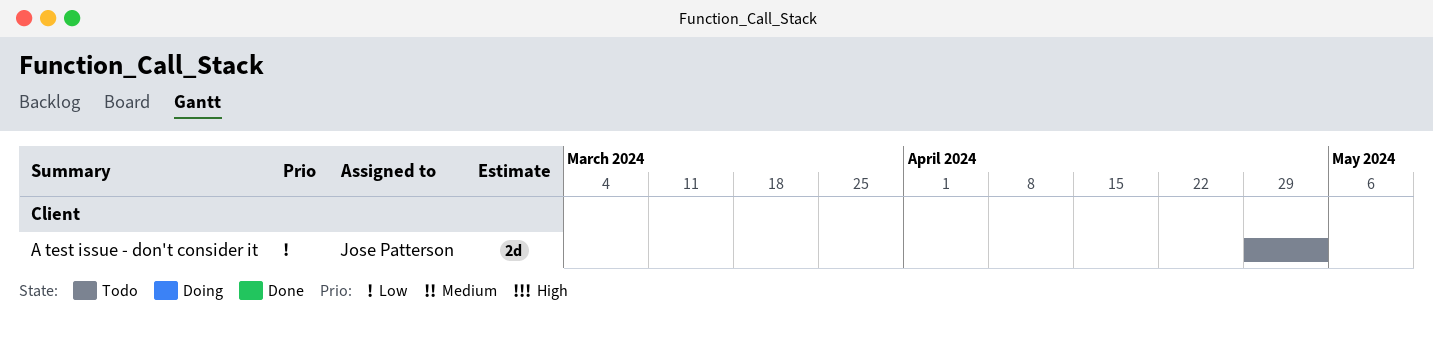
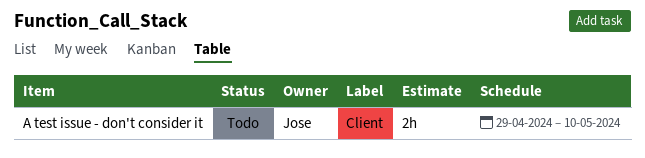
A test issue - don't consider it, estimate: 2d -> 2h
A test issue - don't consider it, due: May 3 -> May 10

